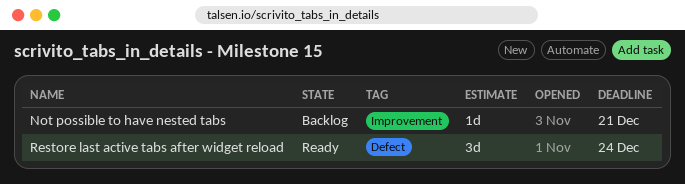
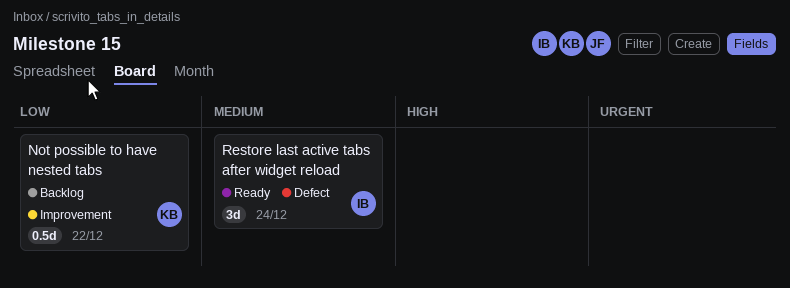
Not possible to have nested tabs, estimate: 1d -> 0.5d
Not possible to have nested tabs, due: Dec 21 -> Dec 22

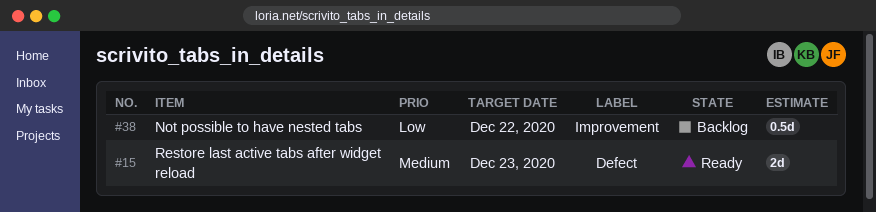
Restore last active tabs after widget reload, estimate: 3d -> 2d
Restore last active tabs after widget reload, due: Dec 24 -> Dec 23

